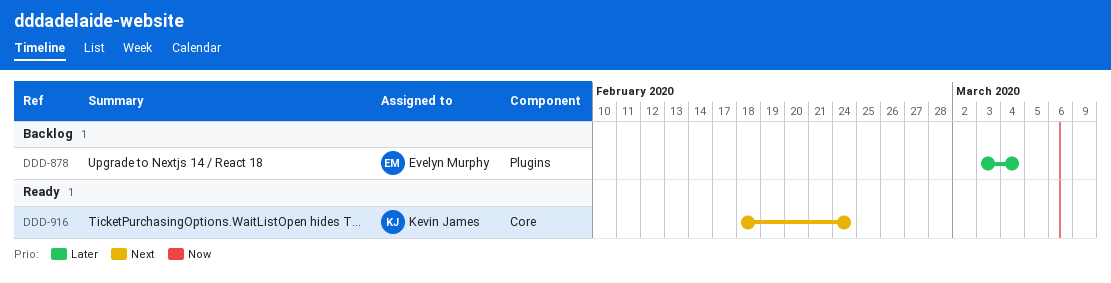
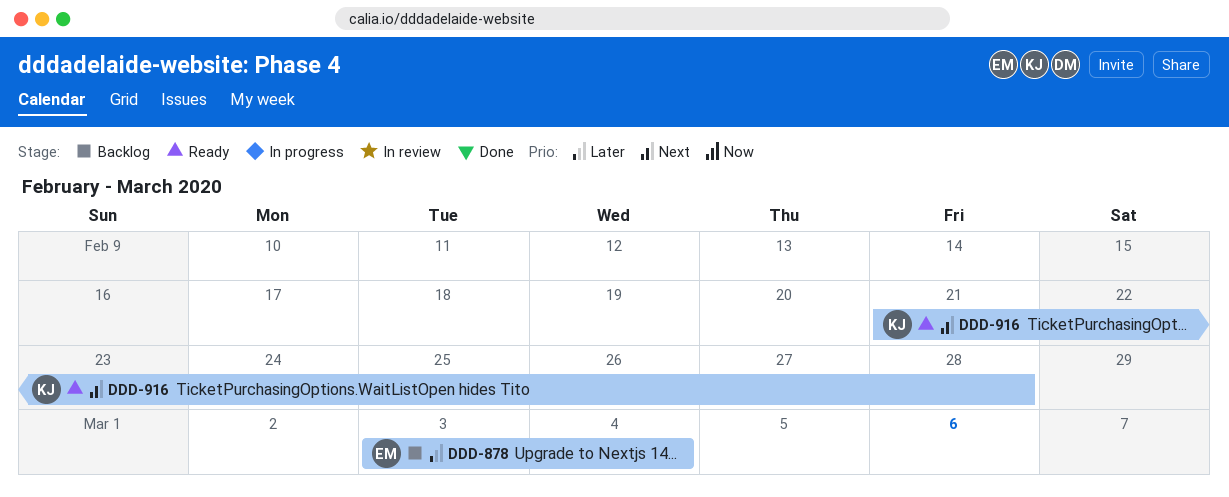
DDD-916, start: Feb 18 -> Feb 21
DDD-916, due: Feb 24 -> Feb 28

